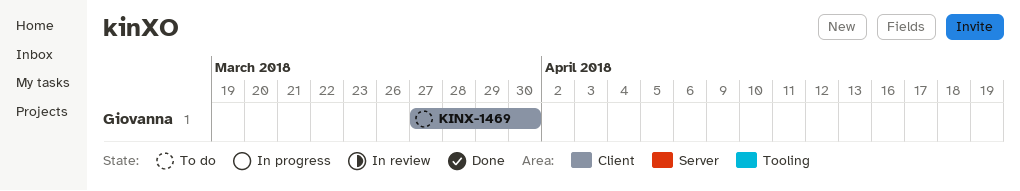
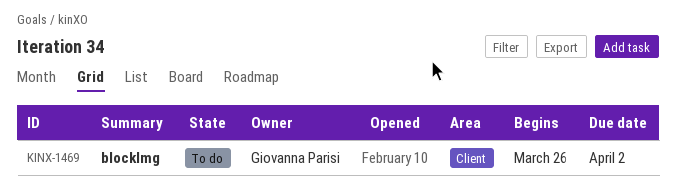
KINX-1469, start: Mar 27 -> Mar 26
KINX-1469, due: Mar 30 -> Apr 2

